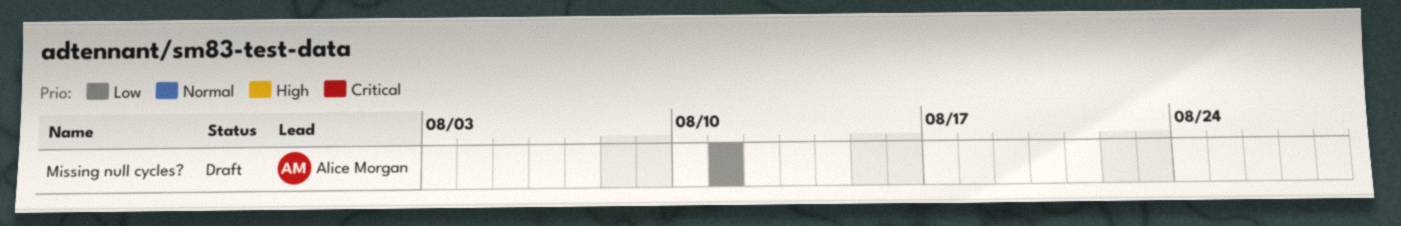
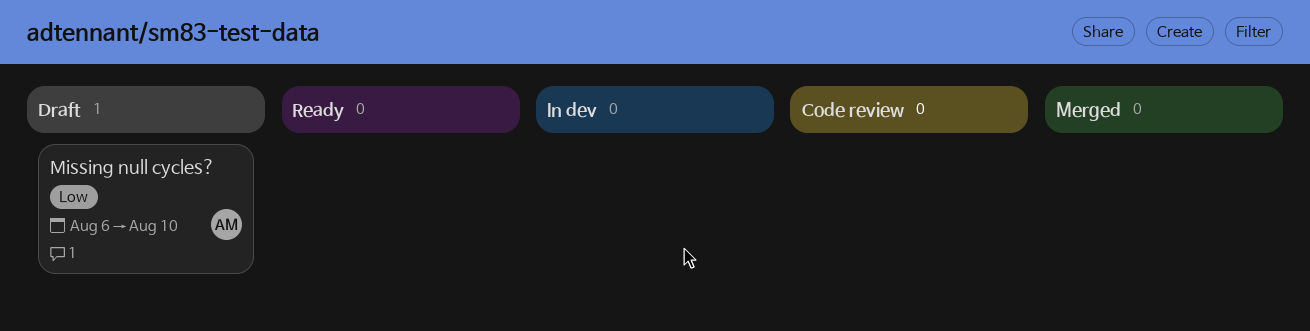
Missing null cycles?, start: Aug 11 -> Aug 6
Missing null cycles?, due: Aug 11 -> Aug 10

